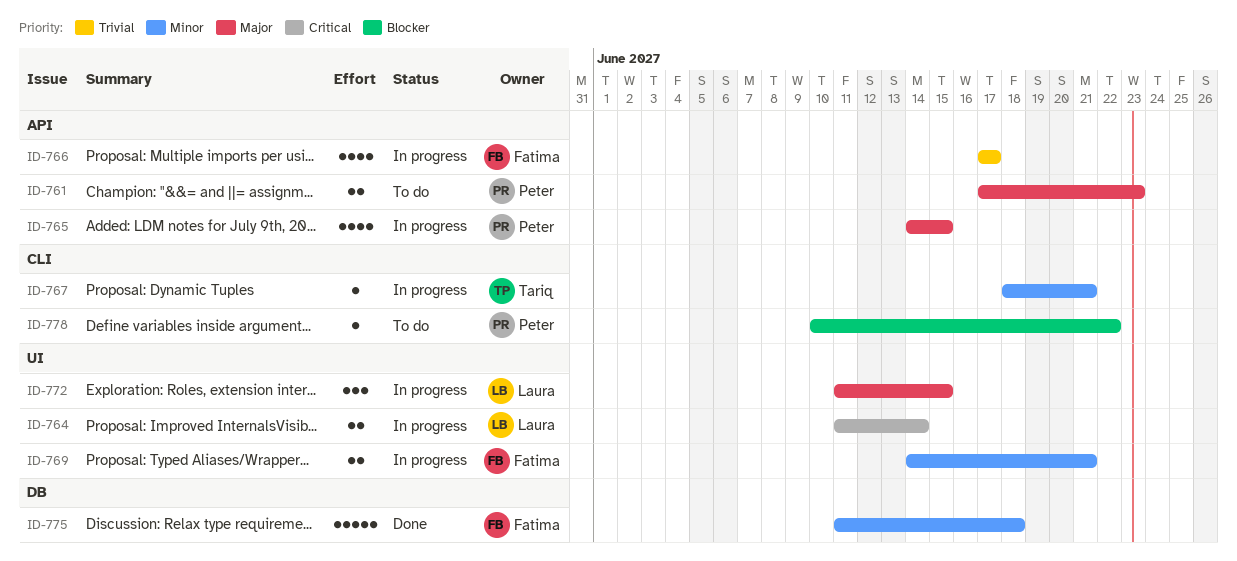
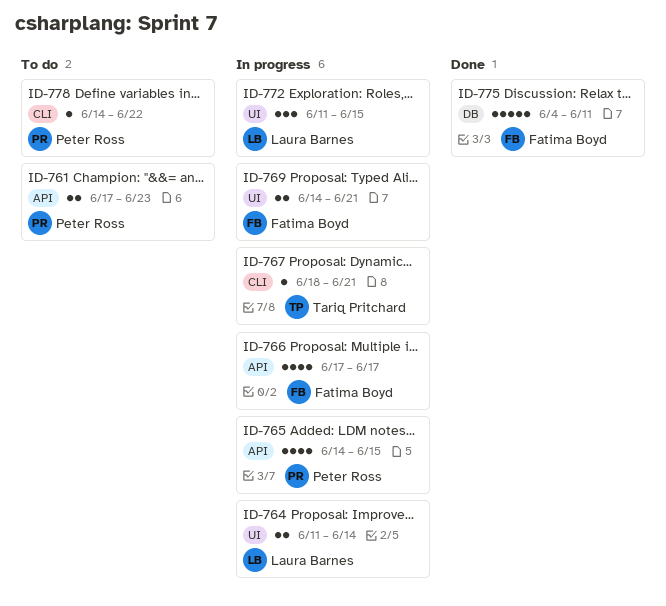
ID-775, start: Jun 11 -> Jun 4
ID-775, due: Jun 18 -> Jun 11
ID-778, start: Jun 10 -> Jun 14

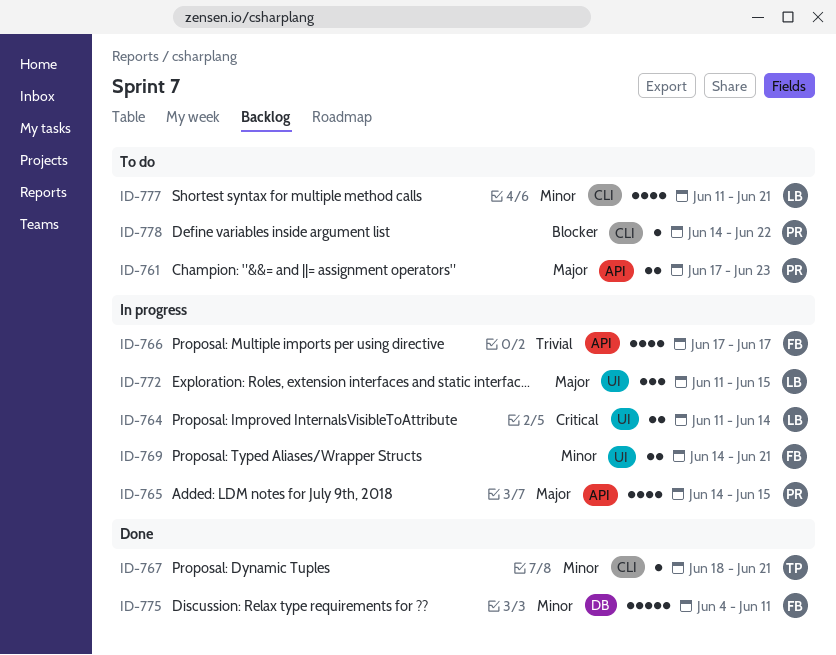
ID-767, status: In progress -> Done
ID-777: none -> present

